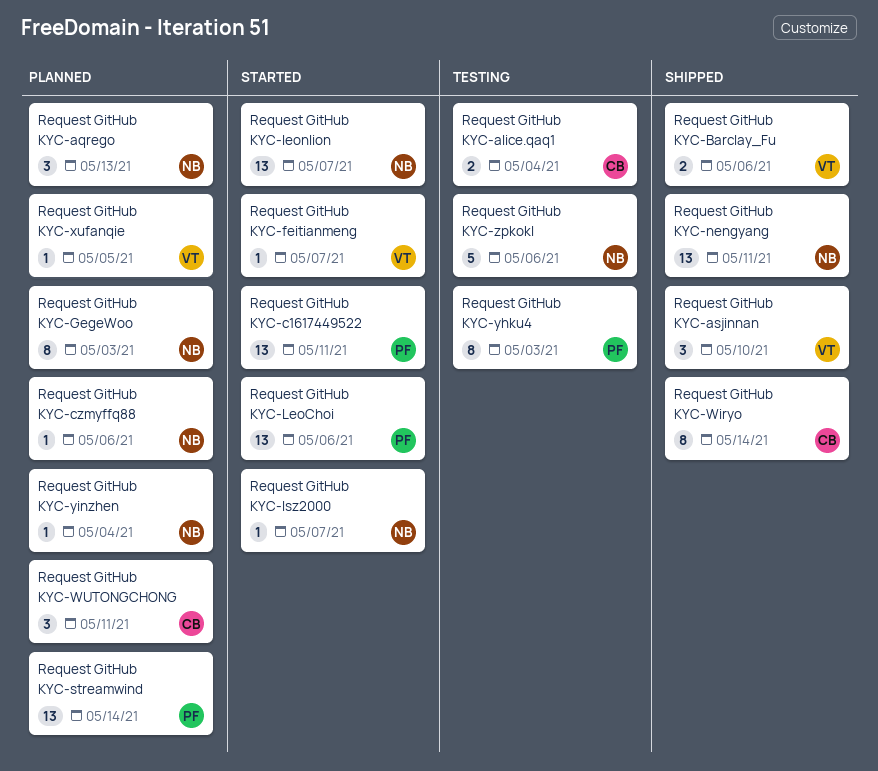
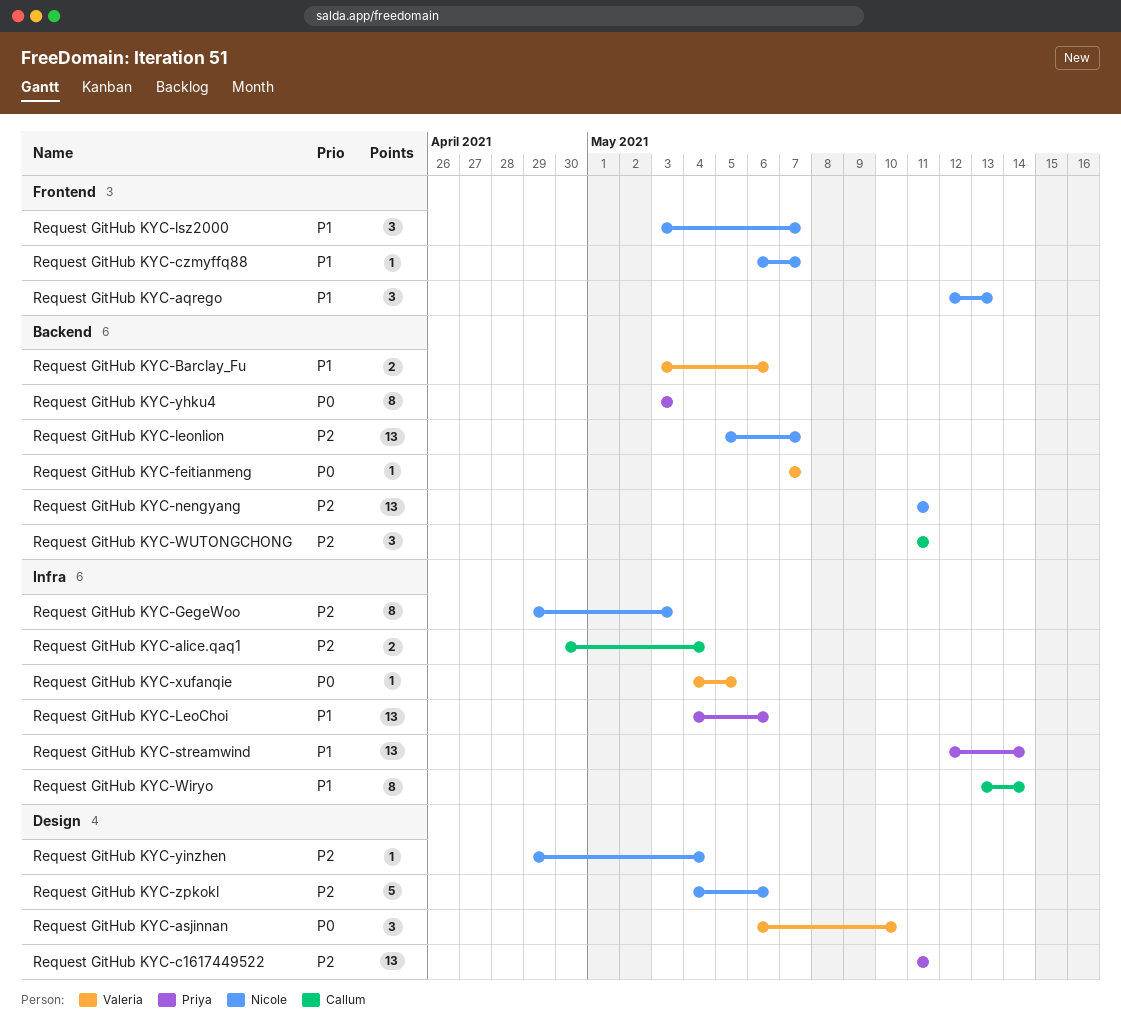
Request GitHub KYC-czmyffq88, due: May 6 -> May 7
Request GitHub KYC-lsz2000, estimate: 1 -> 3

